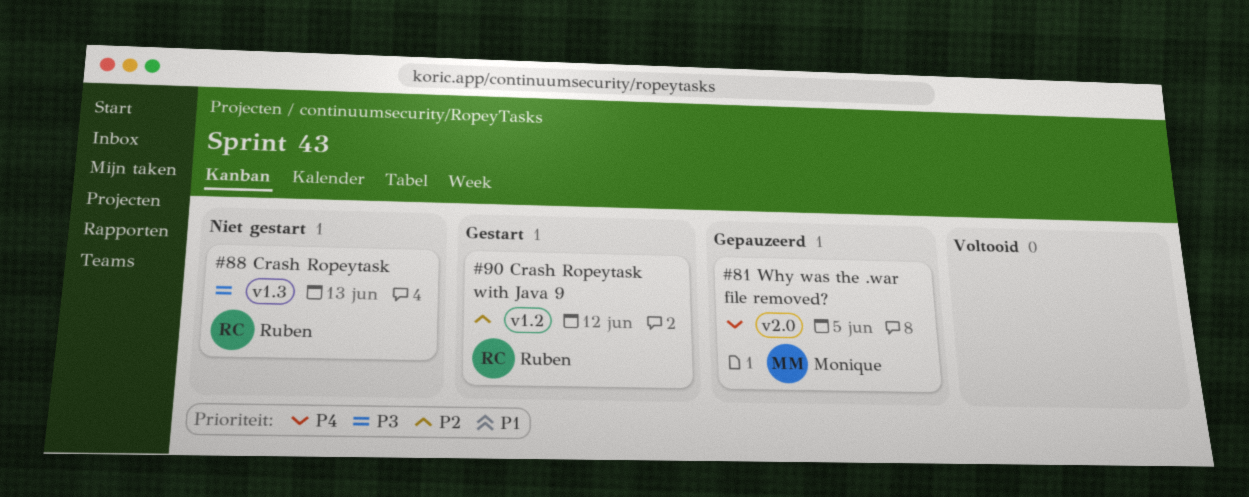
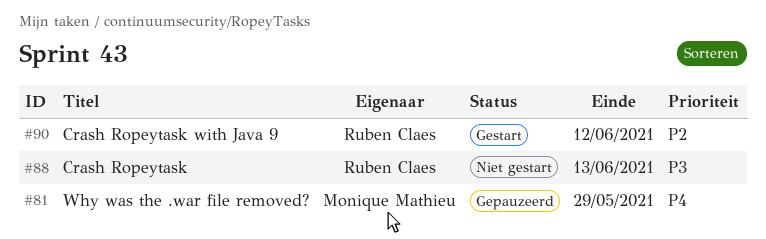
#81, due: Jun 5 -> May 29

